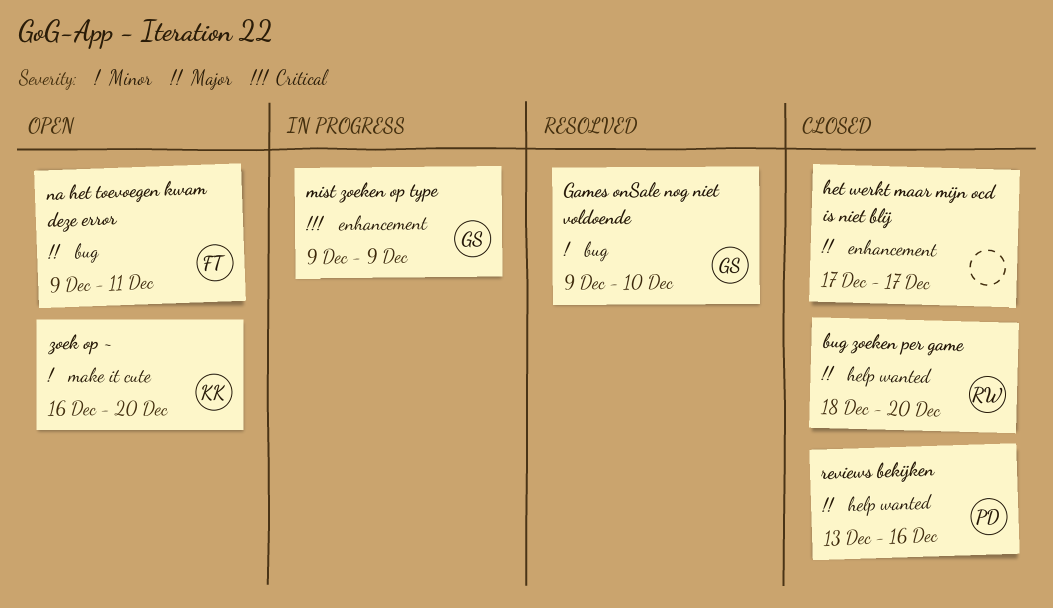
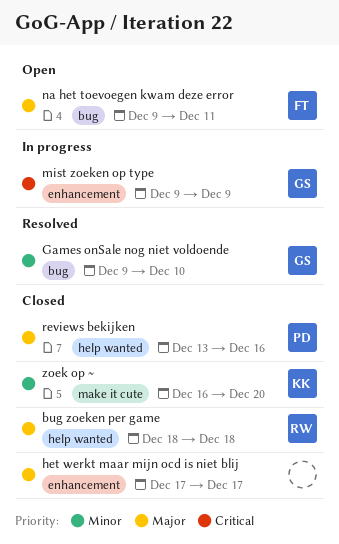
bug zoeken per game, due: Dec 20 -> Dec 18
zoek op ~, status: Open -> Closed

